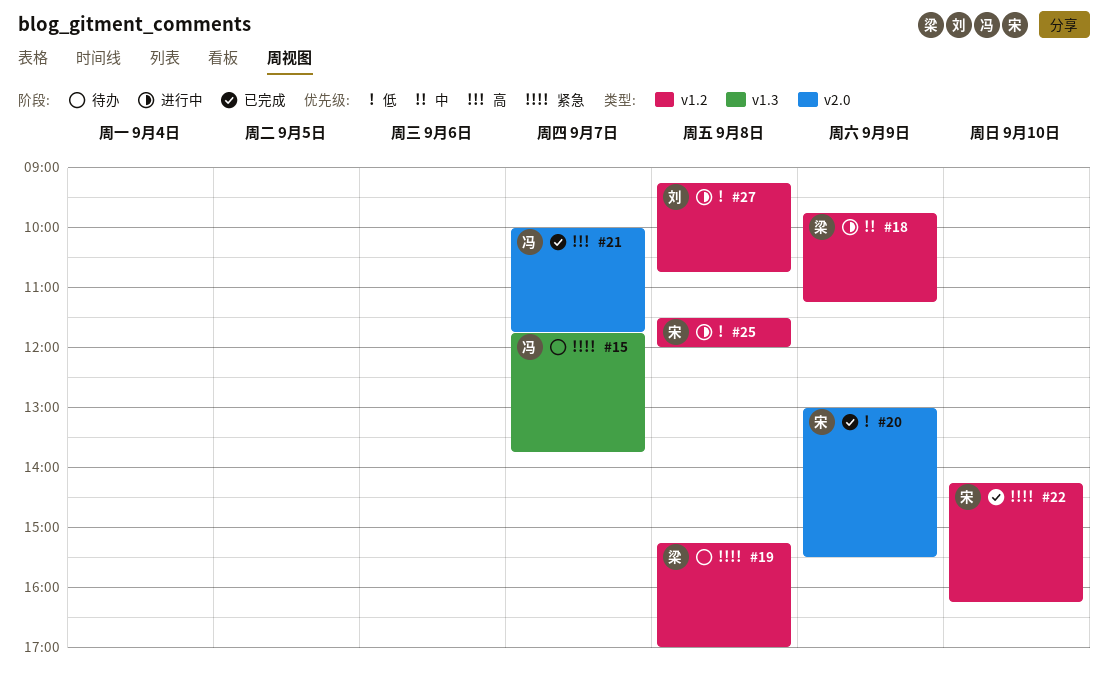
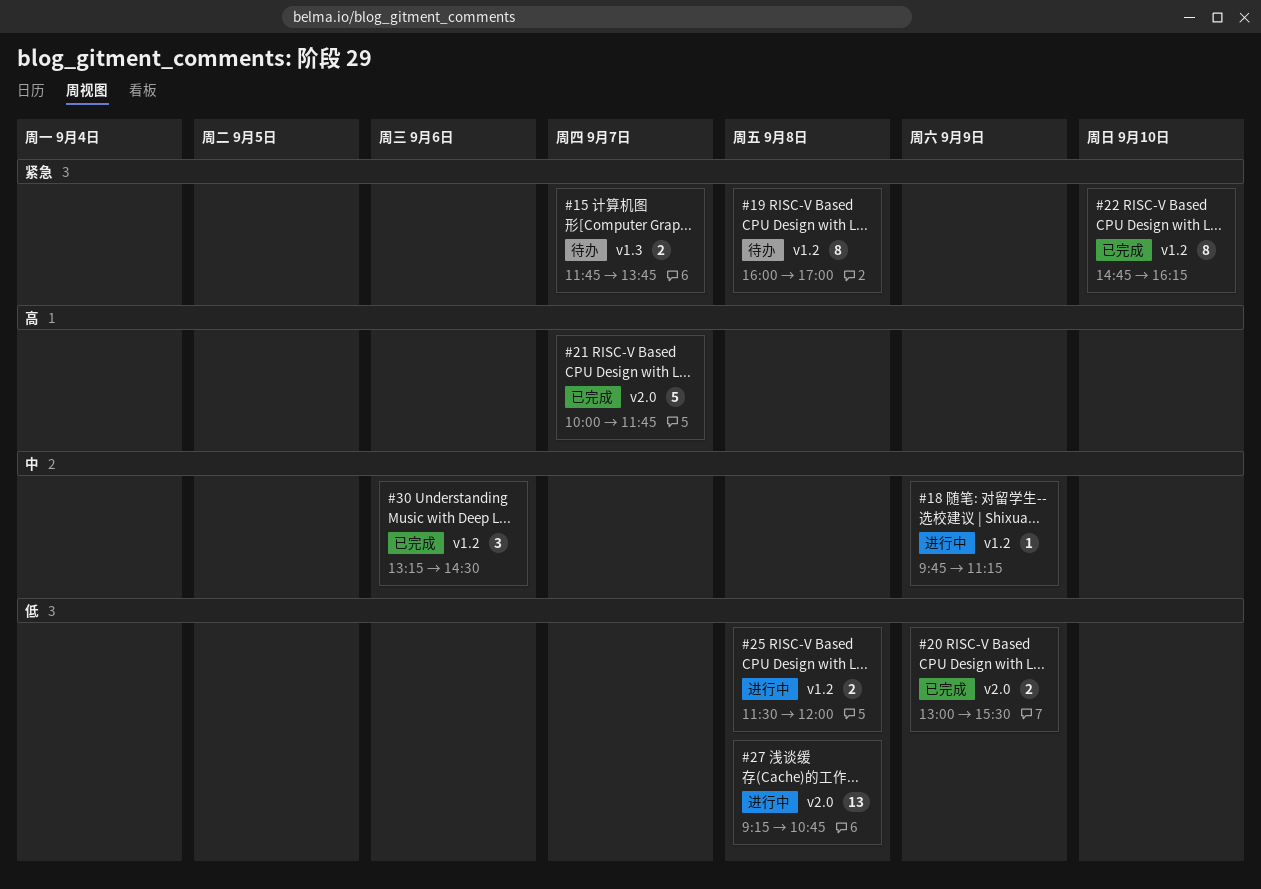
#19, begins: 15:15 -> 16:00
#22, begins: 14:15 -> 14:45
#27, label: v1.2 -> v2.0
#30: none -> present

